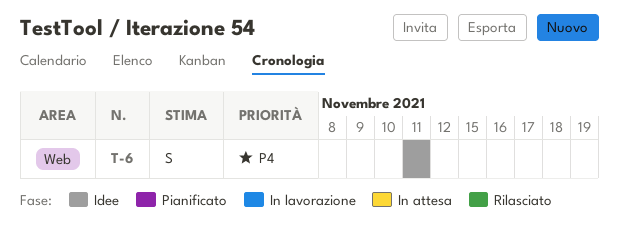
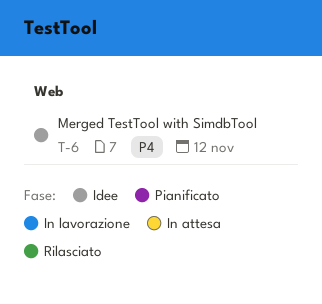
T-6, due: Nov 11 -> Nov 12

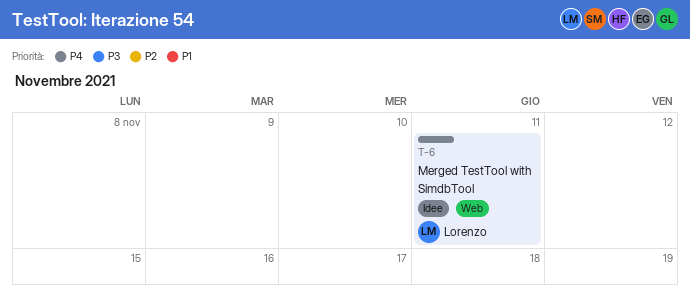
T-6, due: Nov 12 -> Nov 11

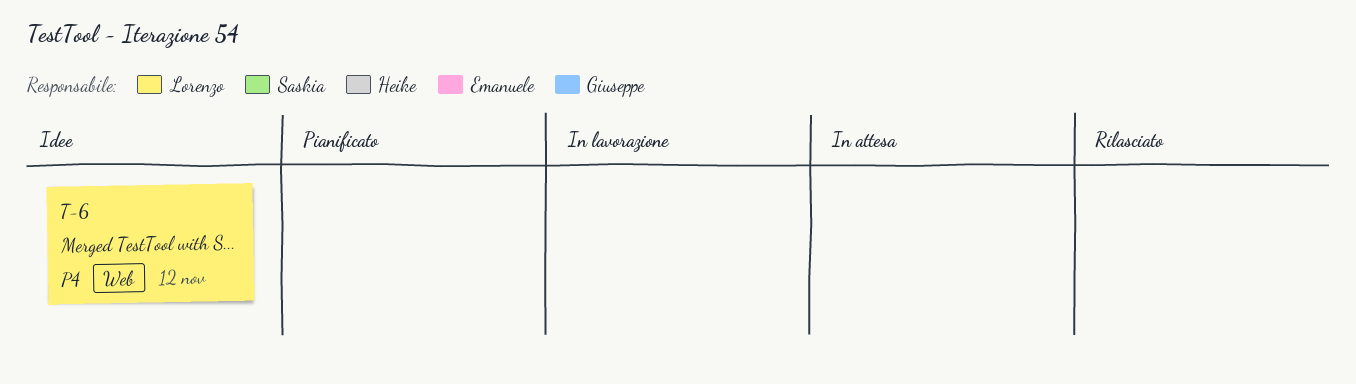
T-6, due: Nov 11 -> Nov 12

